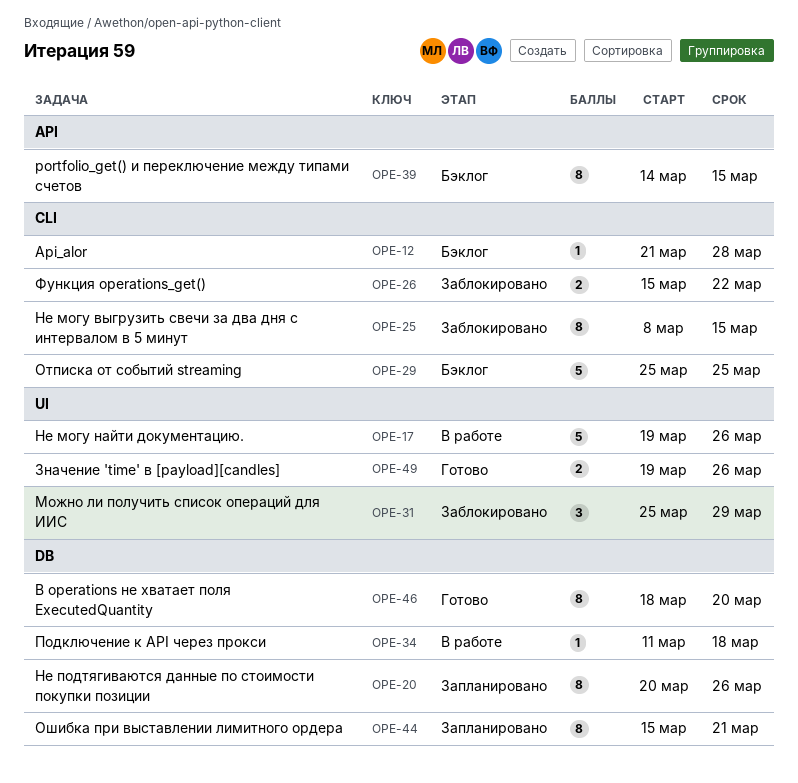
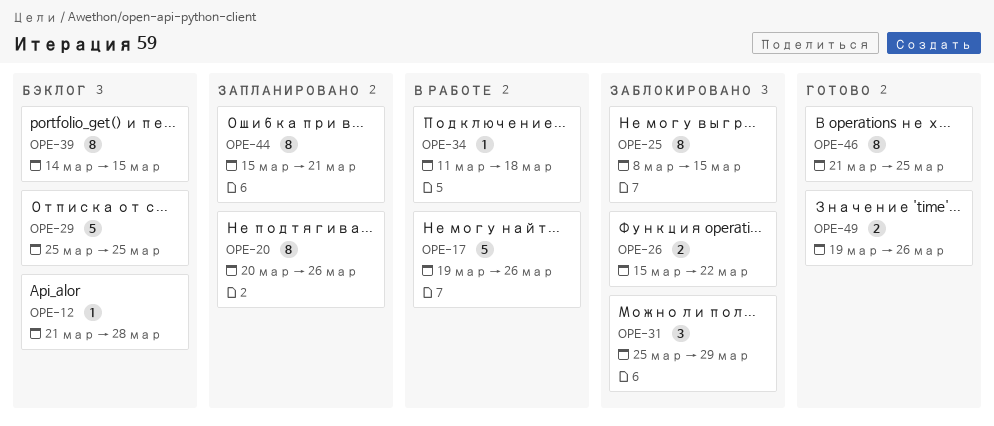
OPE-46, start: Mar 18 -> Mar 21
OPE-46, due: Mar 20 -> Mar 25

